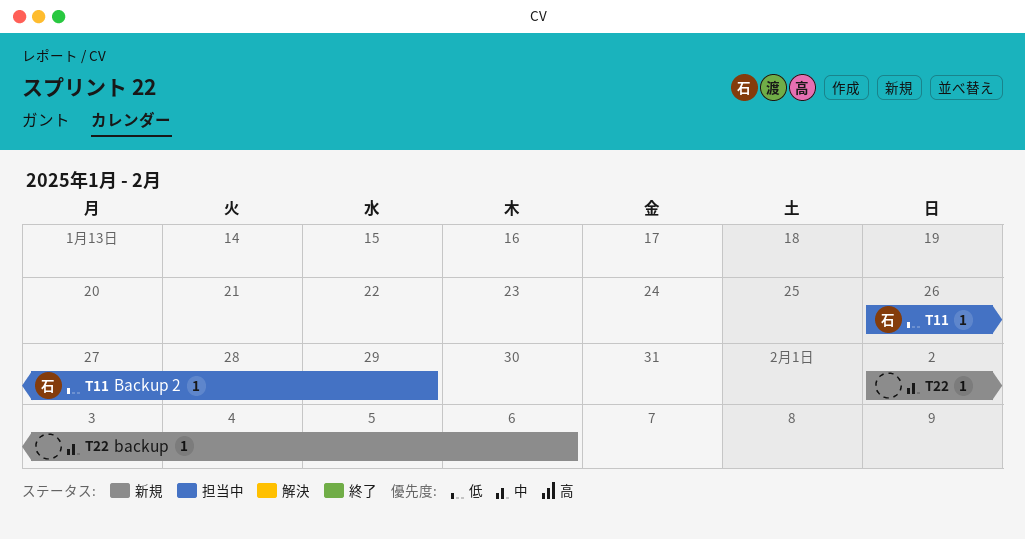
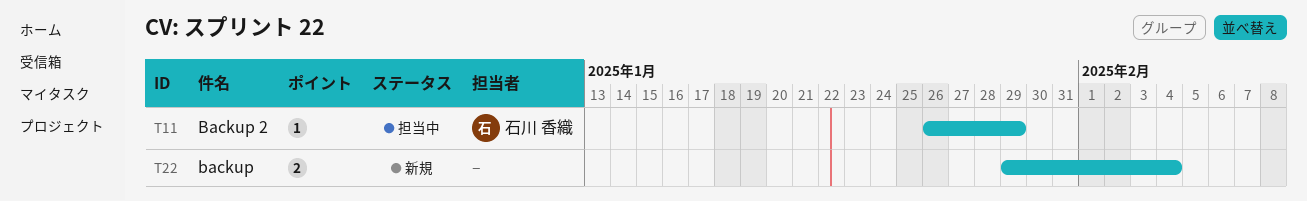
T22, estimate: 1 -> 2
T22, start: Feb 2 -> Jan 29
T22, due: Feb 6 -> Feb 4

